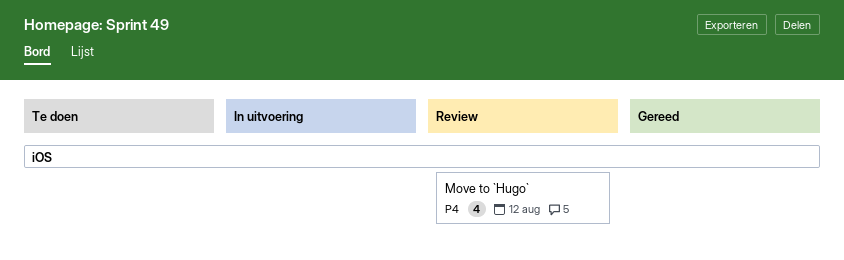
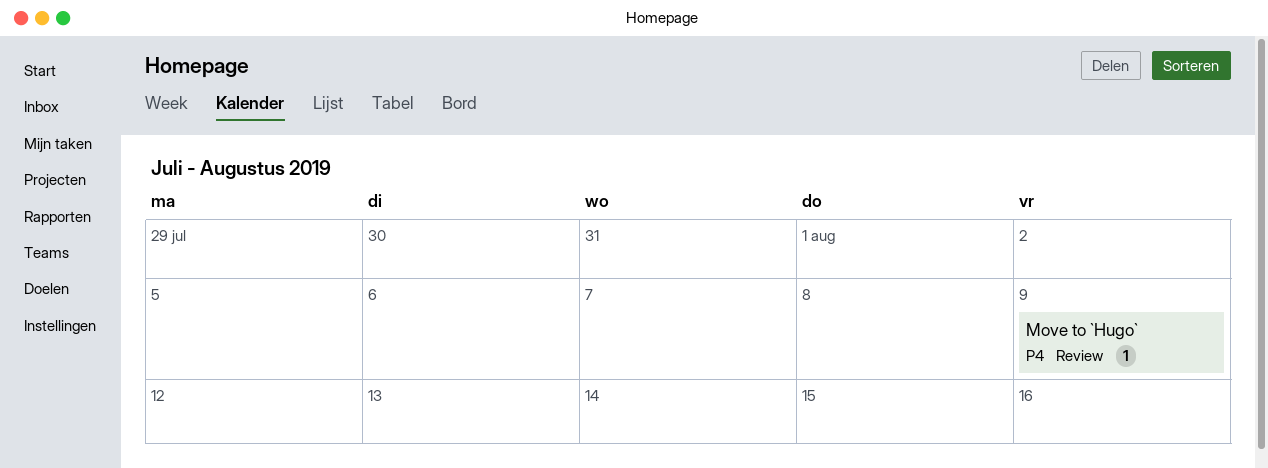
Move to `Hugo`, estimate: 4 -> 1
Move to `Hugo`, due: Aug 12 -> Aug 9

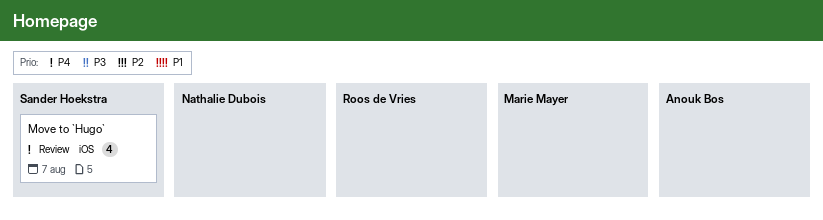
Move to `Hugo`, estimate: 1 -> 4
Move to `Hugo`, due: Aug 9 -> Aug 7

